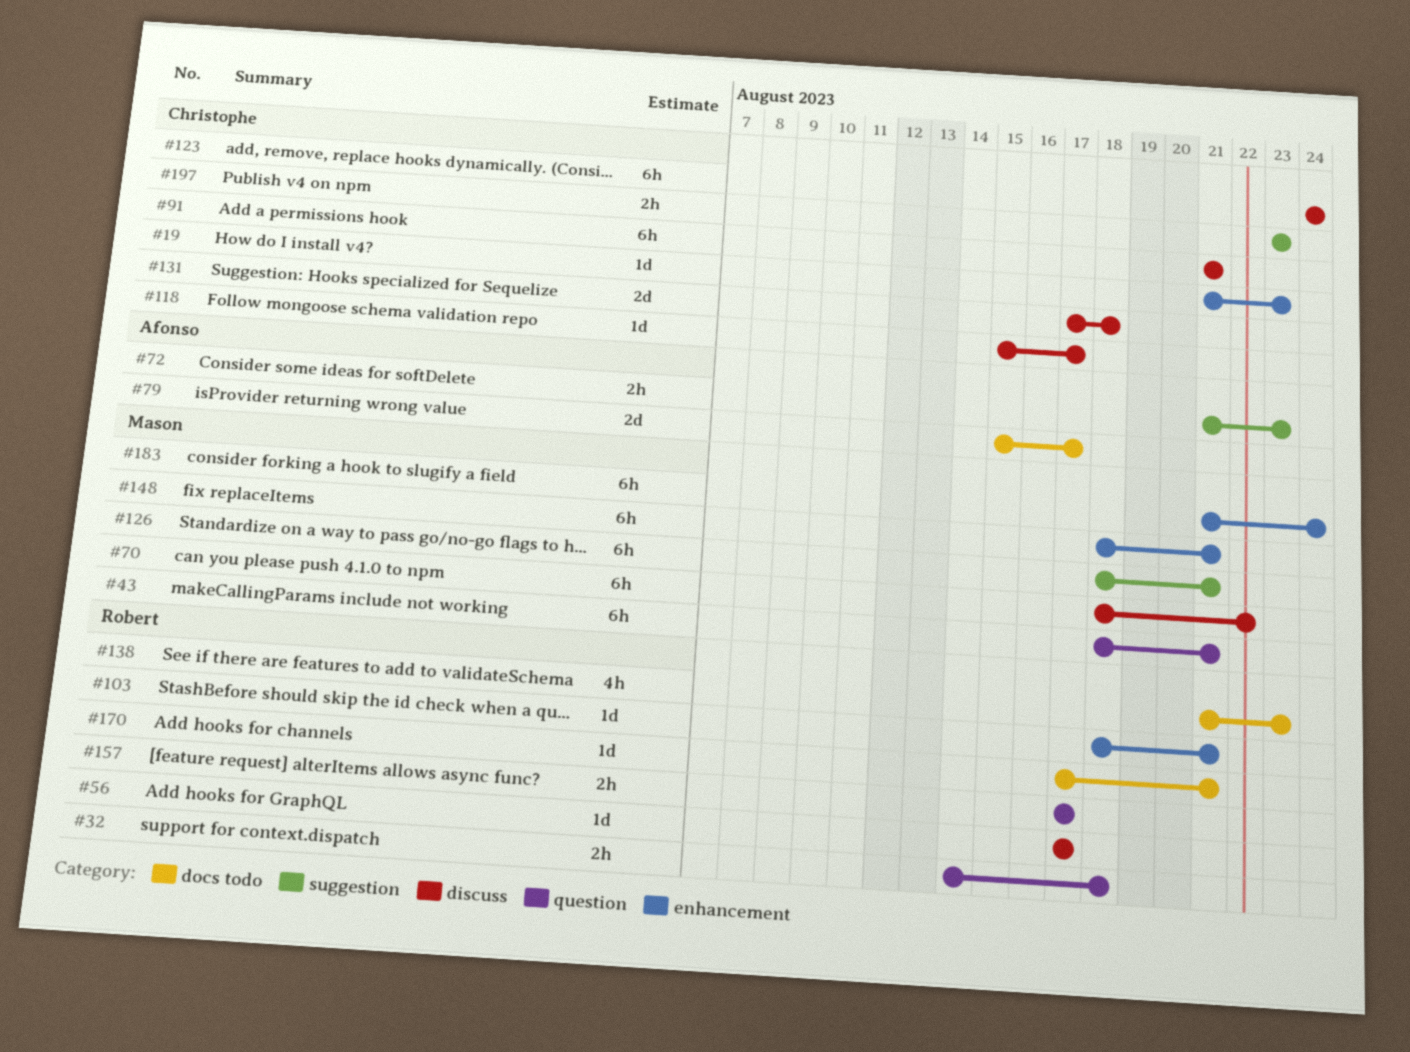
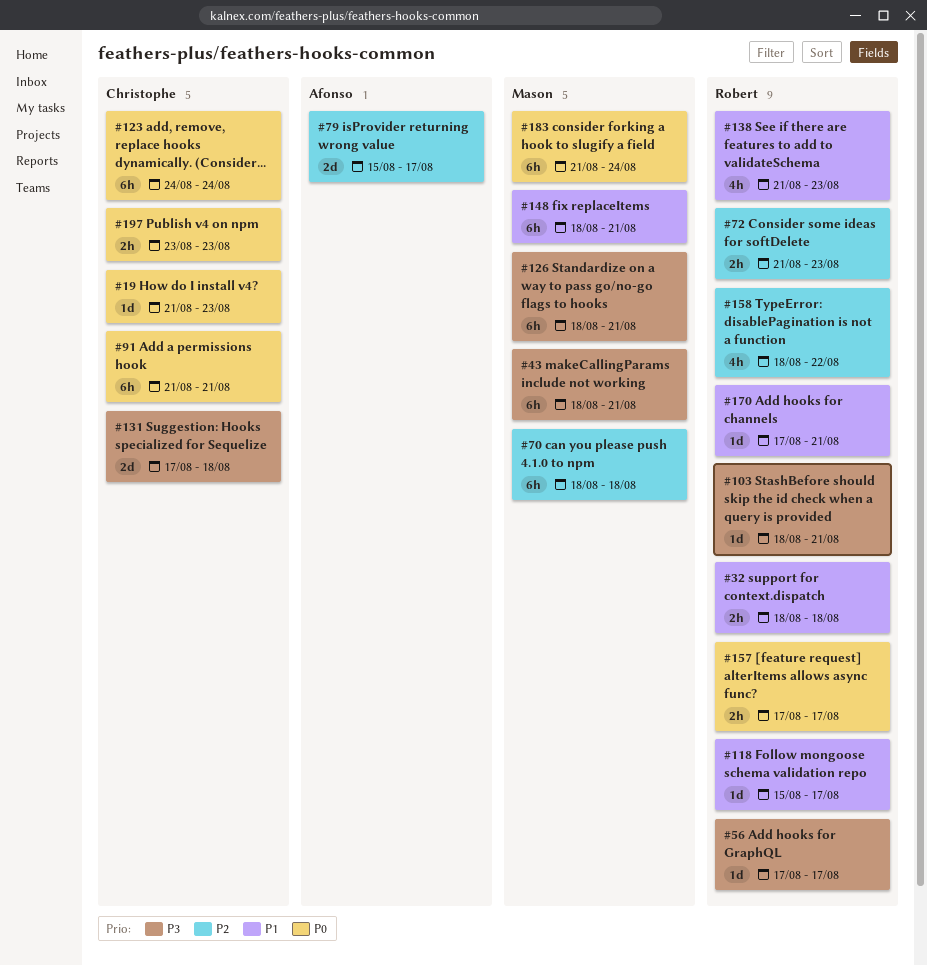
#32, start: Aug 14 -> Aug 18
#70, due: Aug 22 -> Aug 18
#72, owner: Afonso -> Robert
#118, owner: Christophe -> Robert
#158: none -> present

